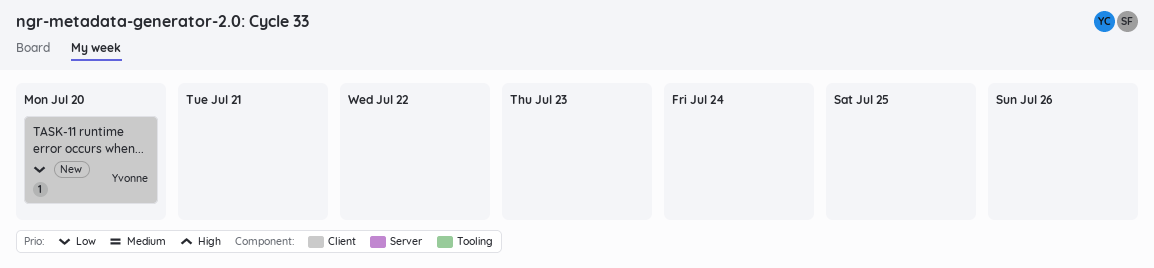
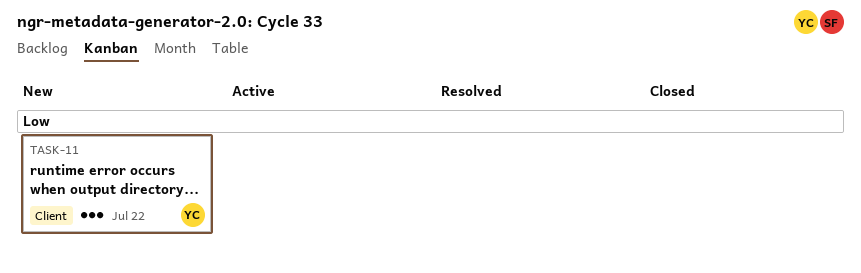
TASK-11, estimate: 1 -> 3
TASK-11, due: Jul 20 -> Jul 22

